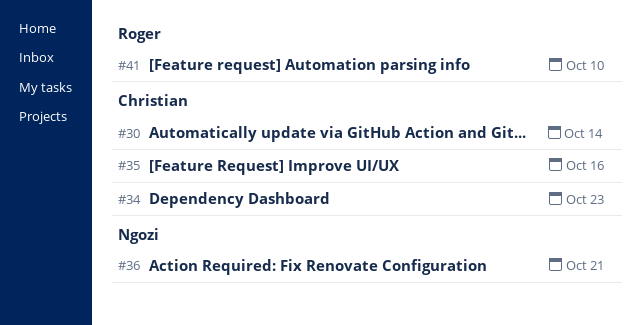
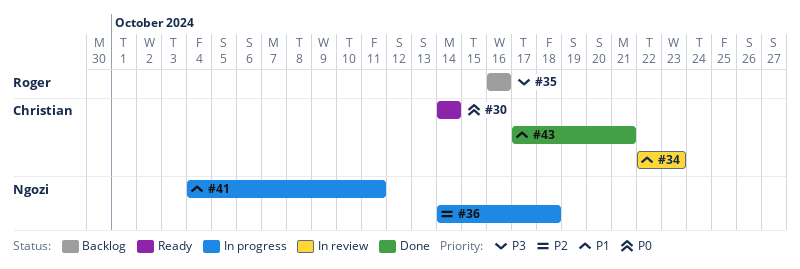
#35, owner: Christian -> Roger
#36, due: Oct 21 -> Oct 18
#41, owner: Roger -> Ngozi
#41, due: Oct 10 -> Oct 11
#43: none -> present

